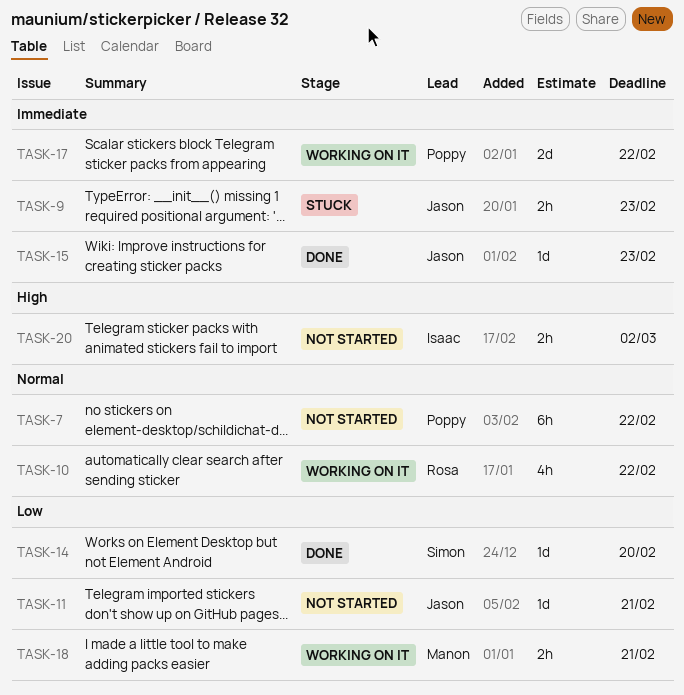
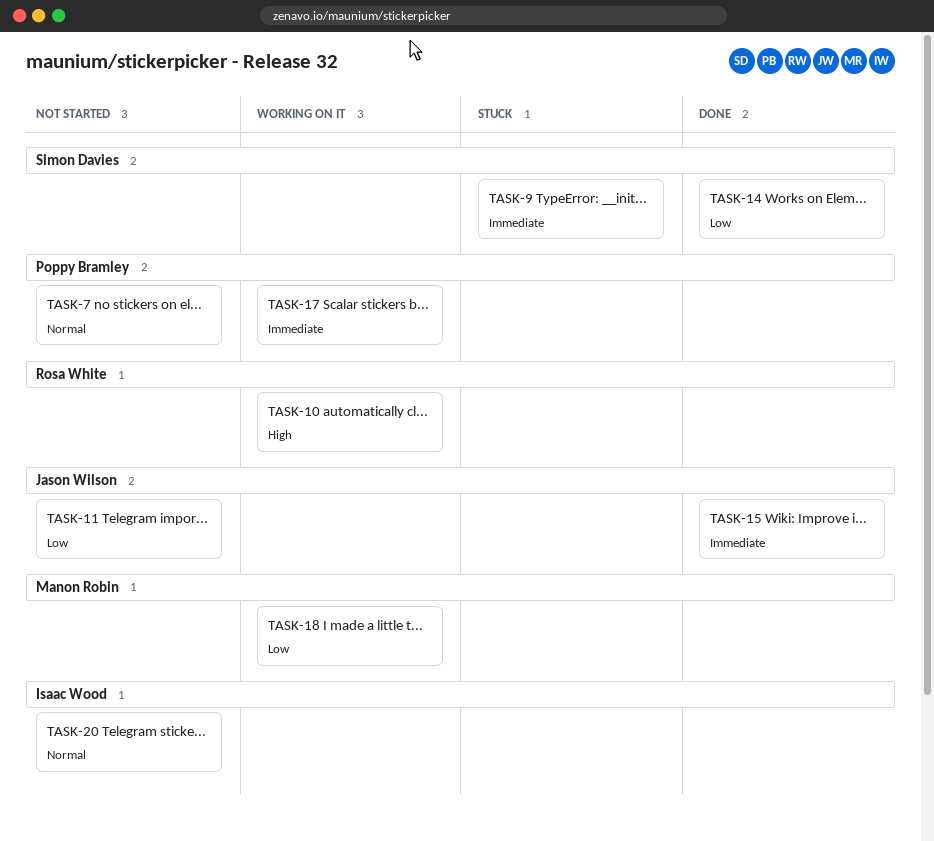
TASK-9, owner: Jason Wilson -> Simon Davies
TASK-10, priority: Normal -> High
TASK-20, priority: High -> Normal

